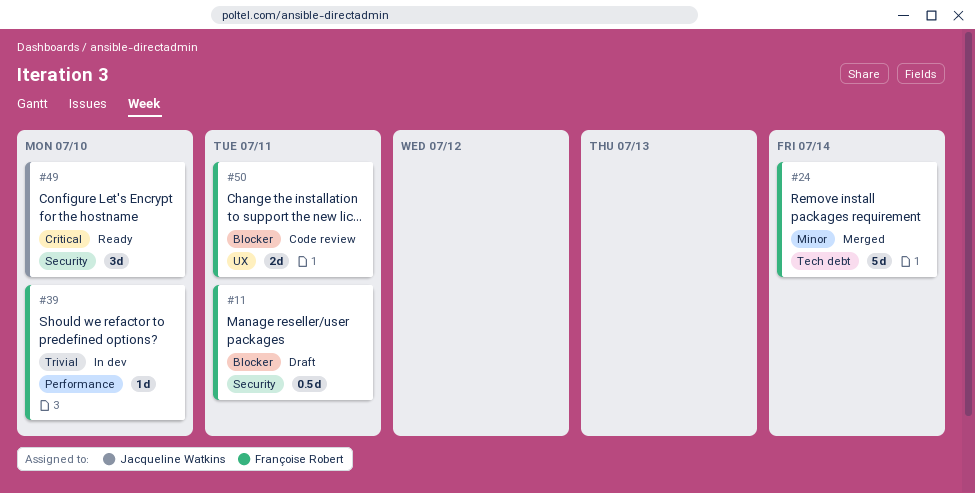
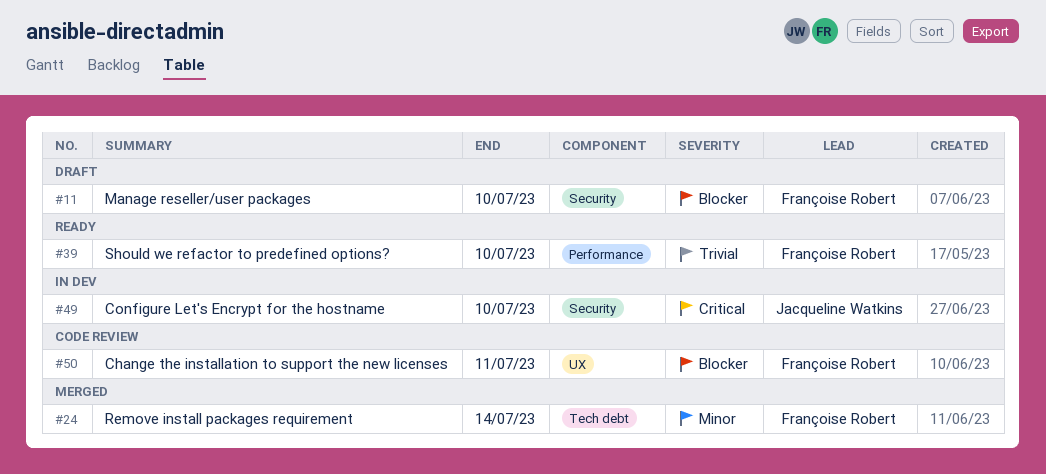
#11, due: Jul 11 -> Jul 10
#39, status: In dev -> Ready
#49, status: Ready -> In dev

